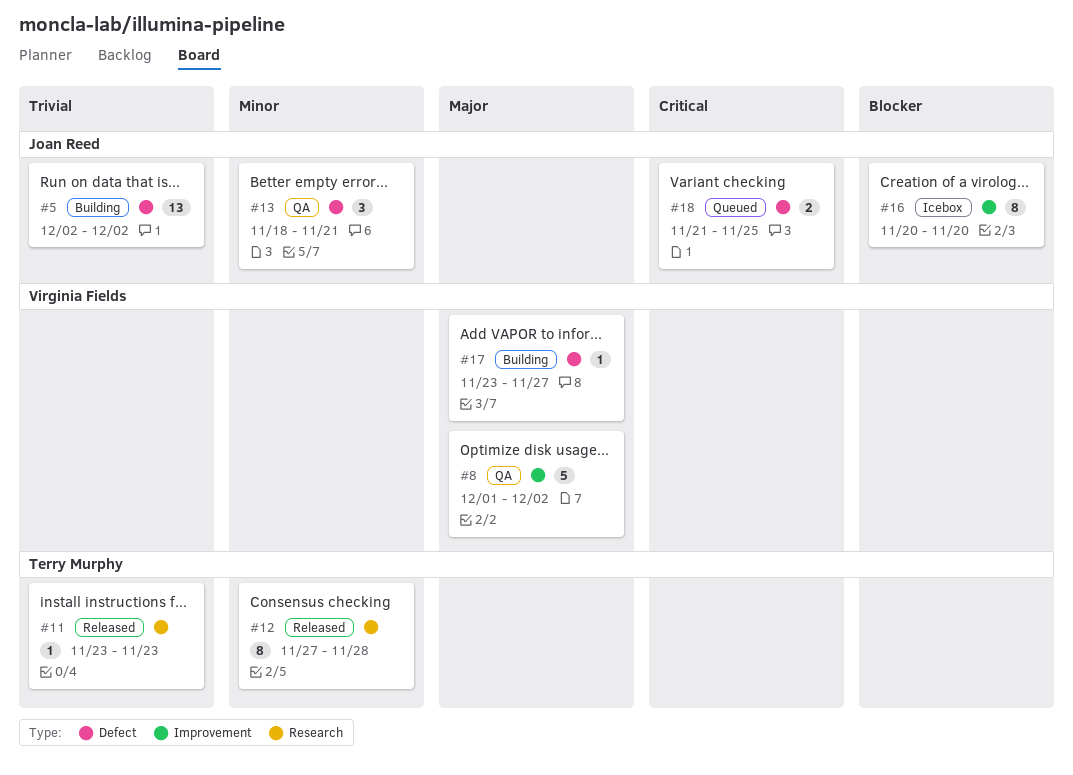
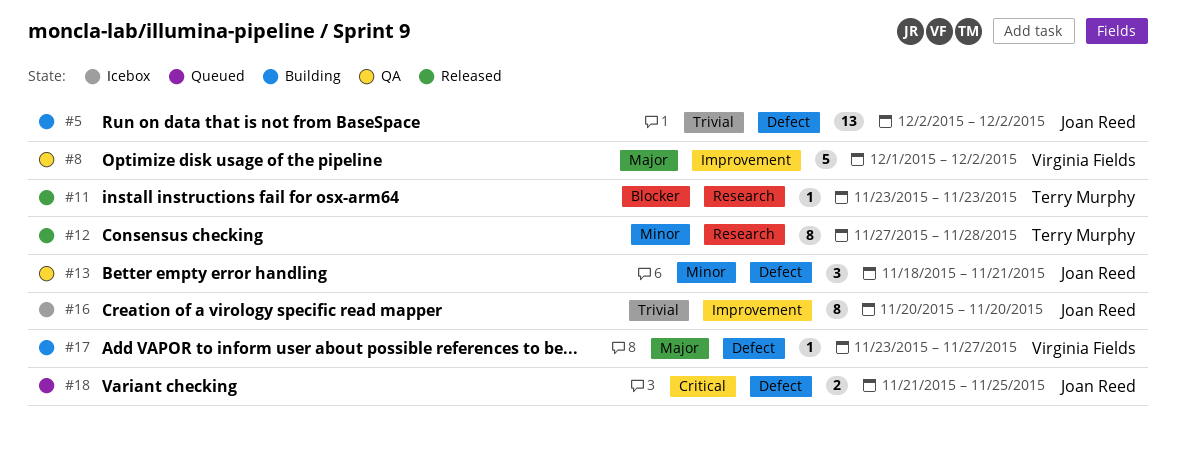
#11, priority: Trivial -> Blocker
#16, priority: Blocker -> Trivial

